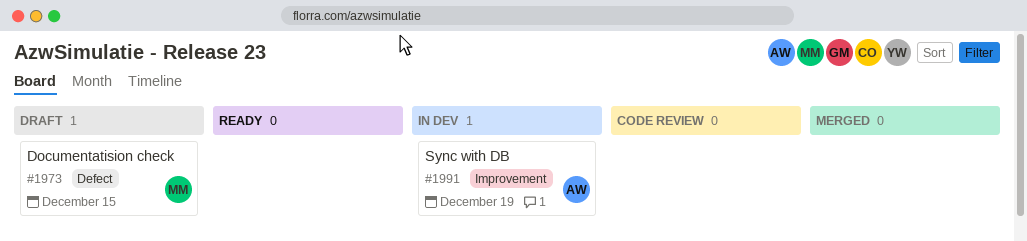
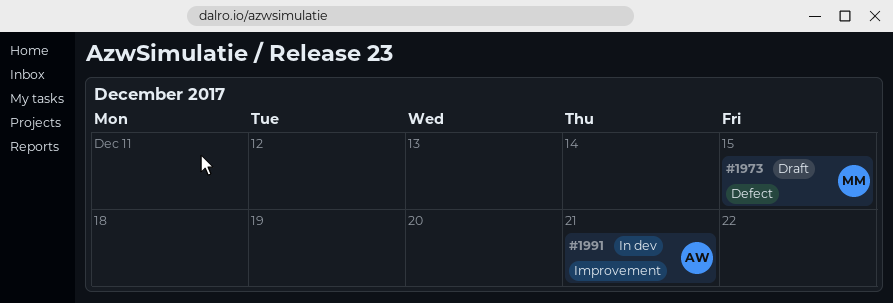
#1991, due: Dec 19 -> Dec 21

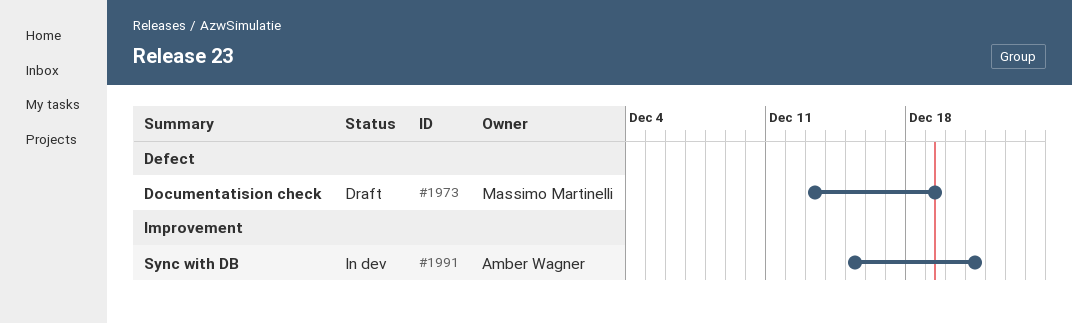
#1973, due: Dec 15 -> Dec 19

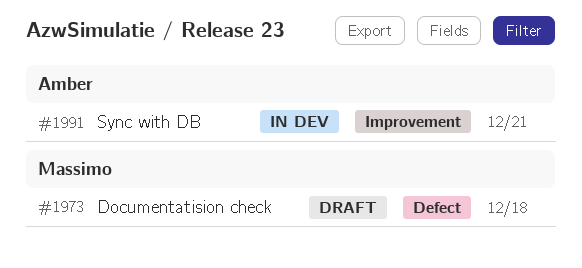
#1973, due: Dec 19 -> Dec 18

